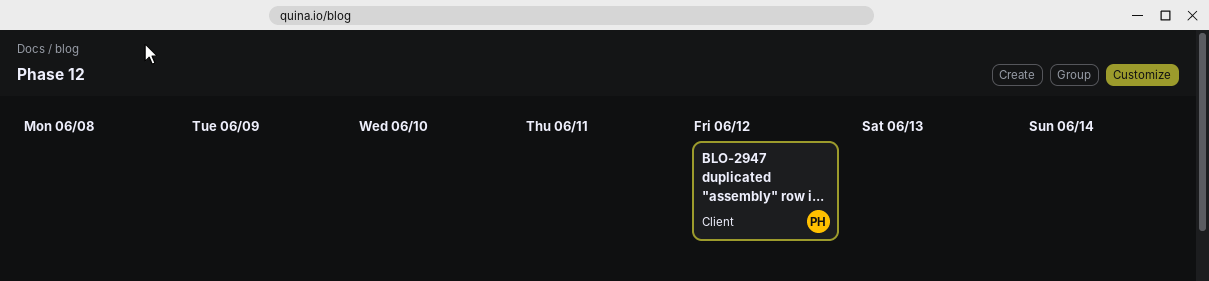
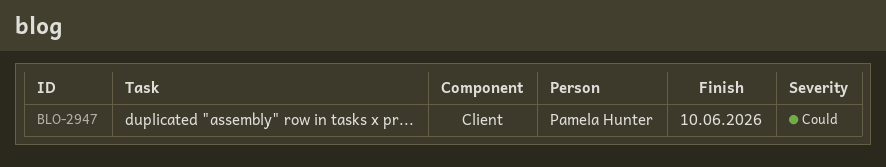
BLO-2947, due: Jun 12 -> Jun 10

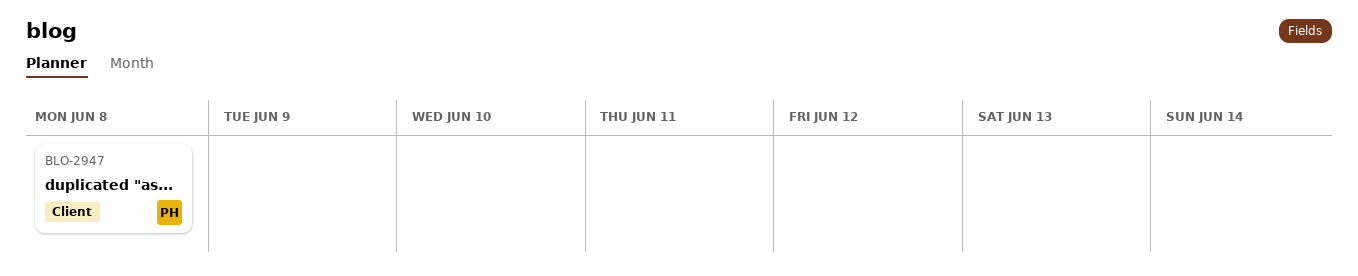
BLO-2947, due: Jun 10 -> Jun 8

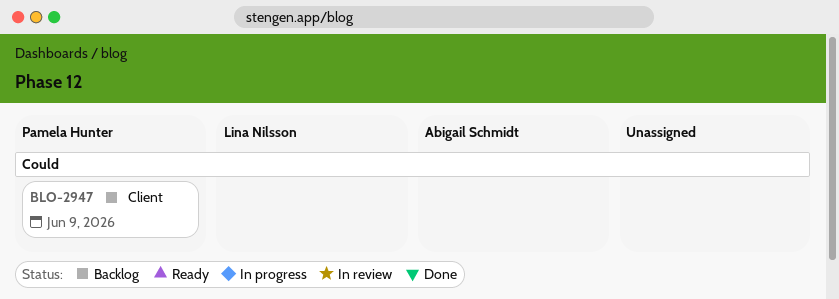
BLO-2947, due: Jun 8 -> Jun 9

